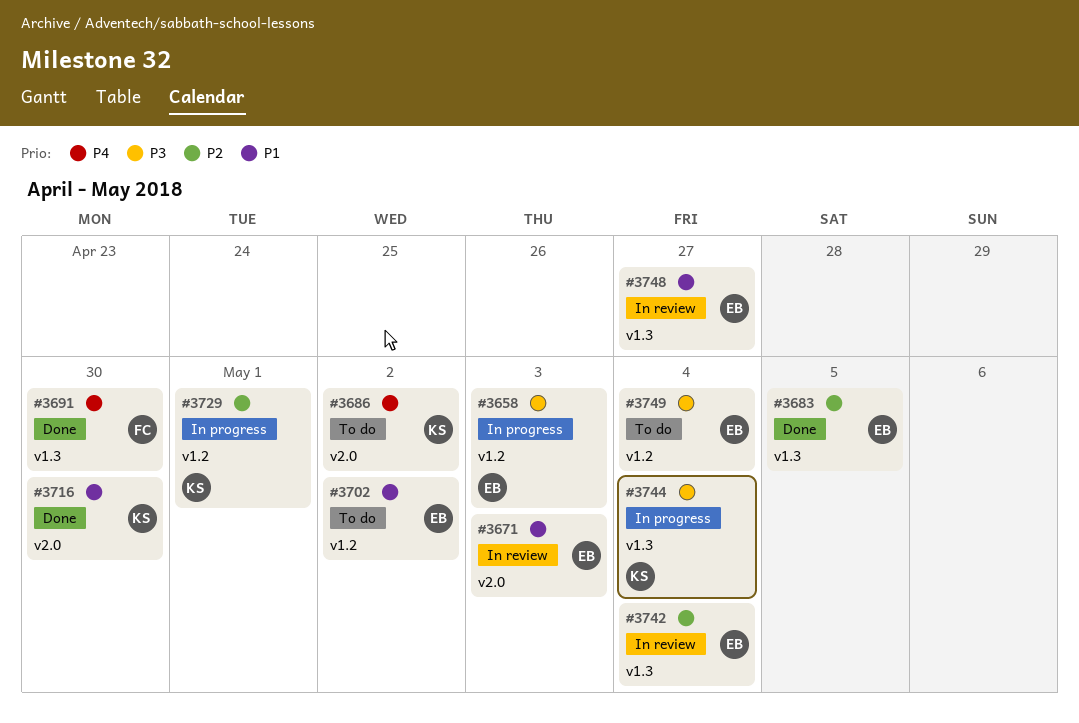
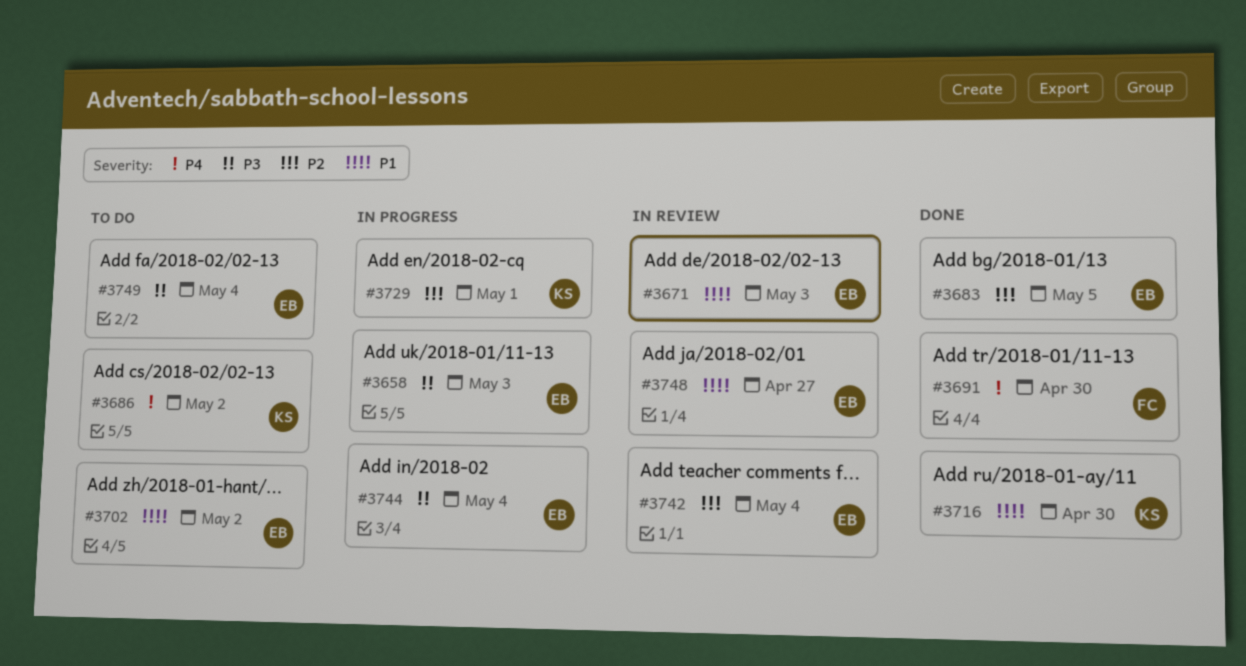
#3744, owner: KS -> EB

